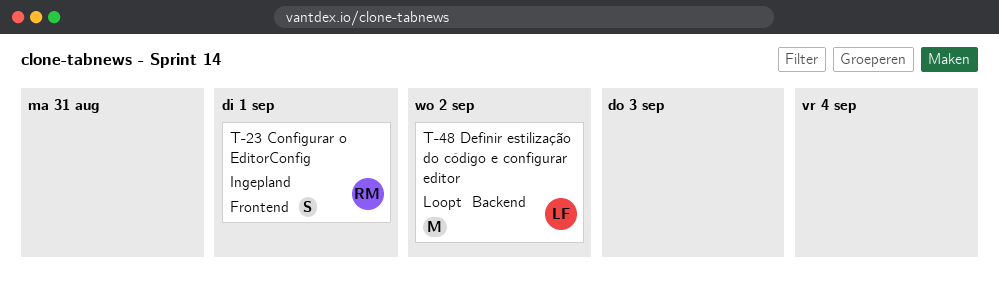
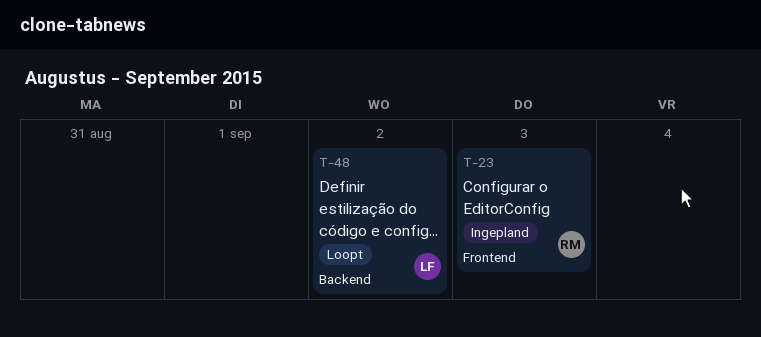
T-23, due: Sep 1 -> Sep 3

